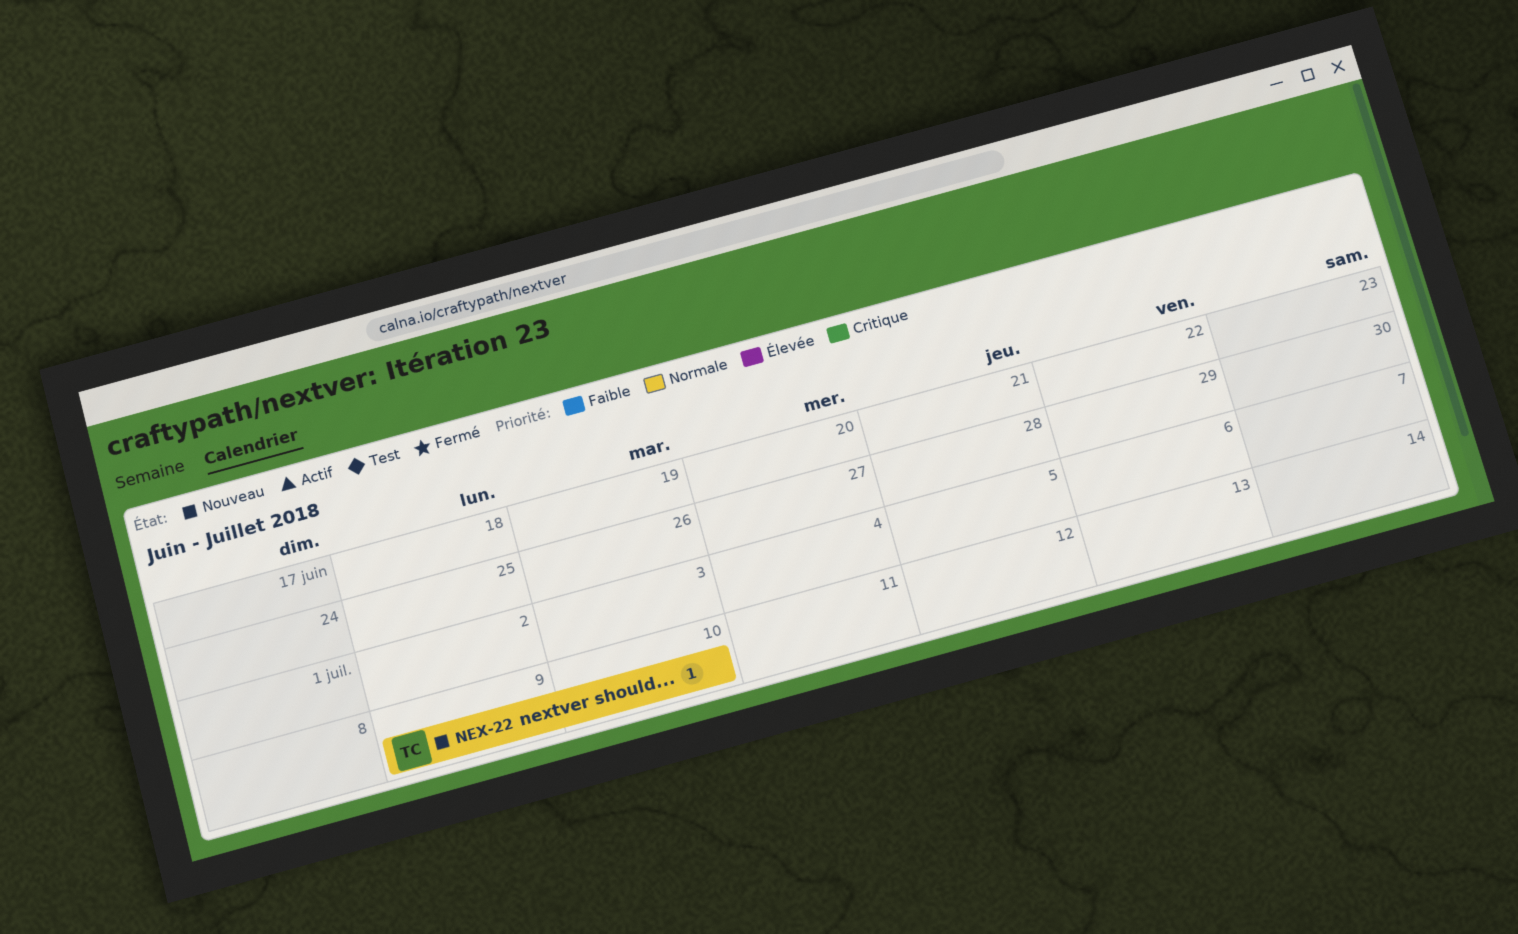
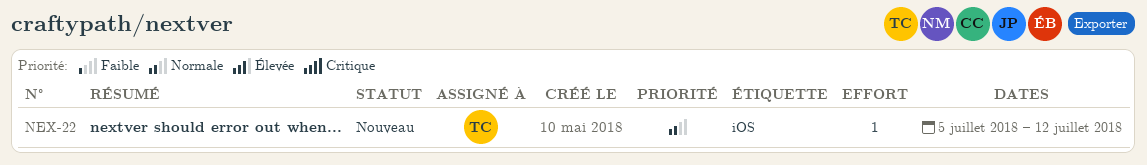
NEX-22, start: Jul 9 -> Jul 5
NEX-22, due: Jul 10 -> Jul 12

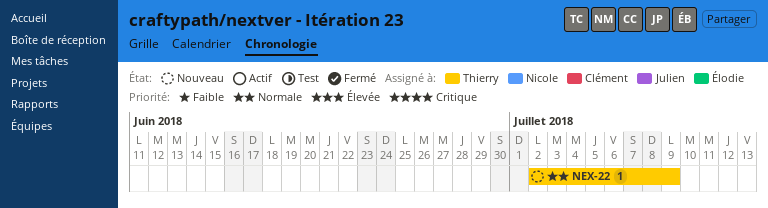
NEX-22, start: Jul 5 -> Jul 2
NEX-22, due: Jul 12 -> Jul 9

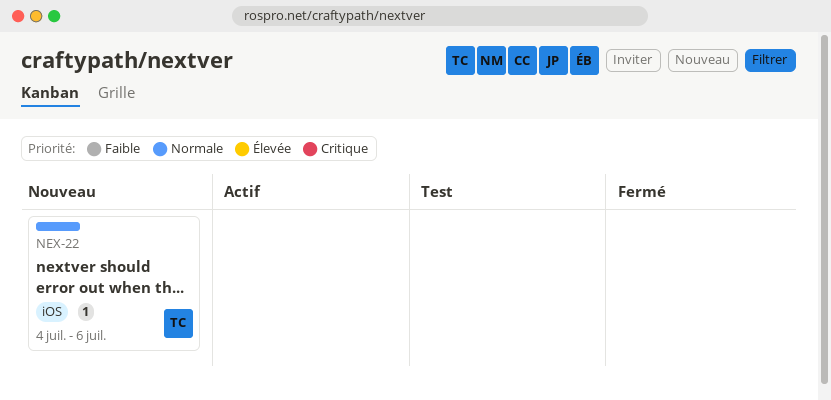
NEX-22, start: Jul 2 -> Jul 4
NEX-22, due: Jul 9 -> Jul 6

